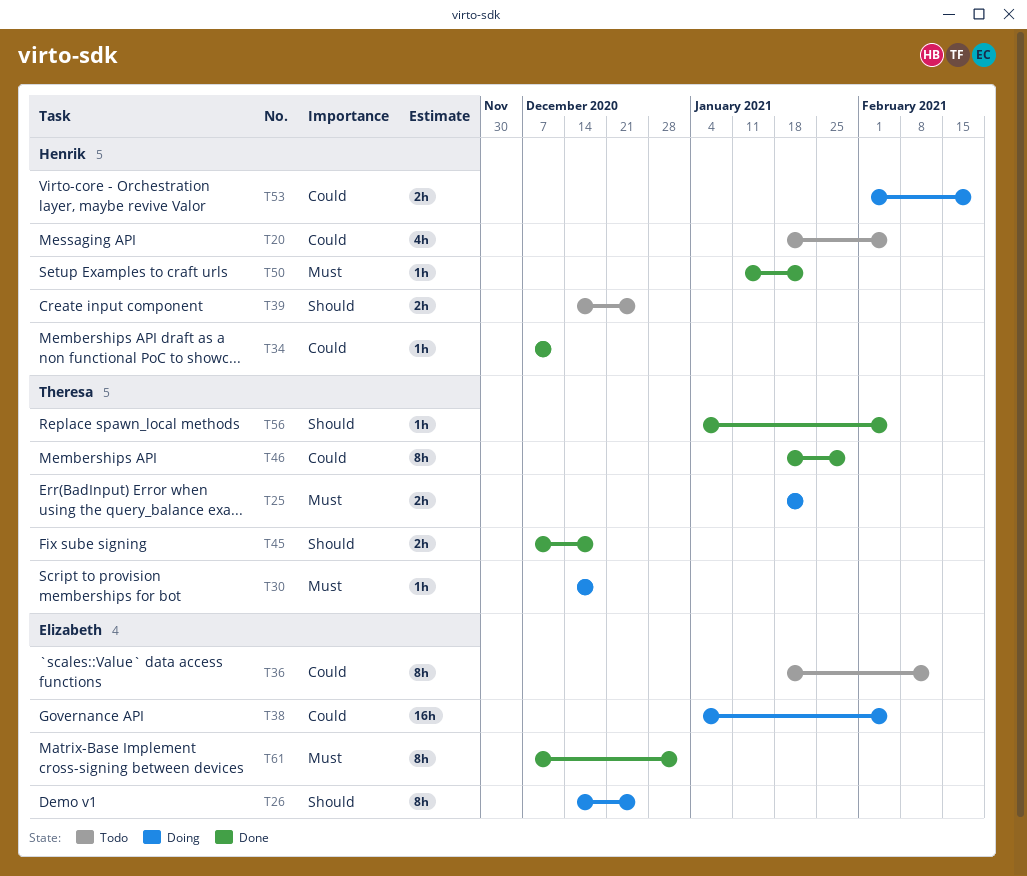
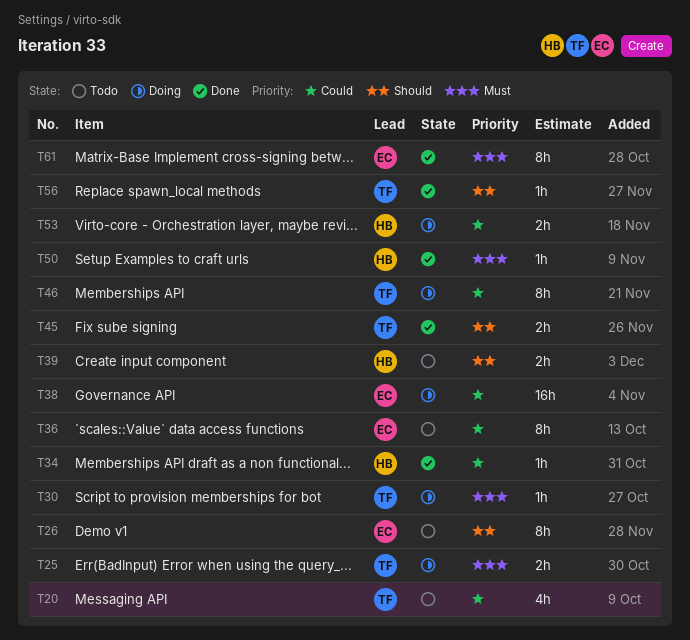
T20, owner: Henrik -> Theresa
T26, status: Doing -> Todo
T46, status: Done -> Doing

